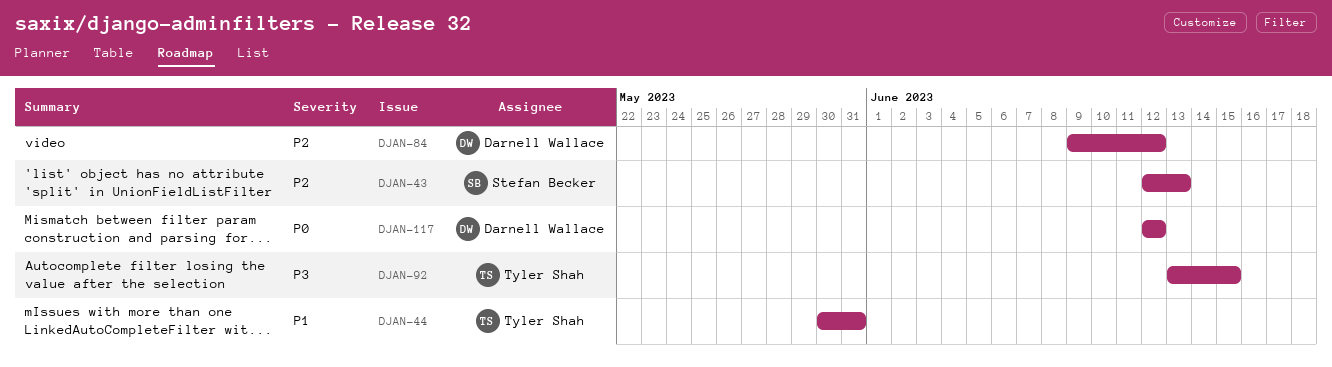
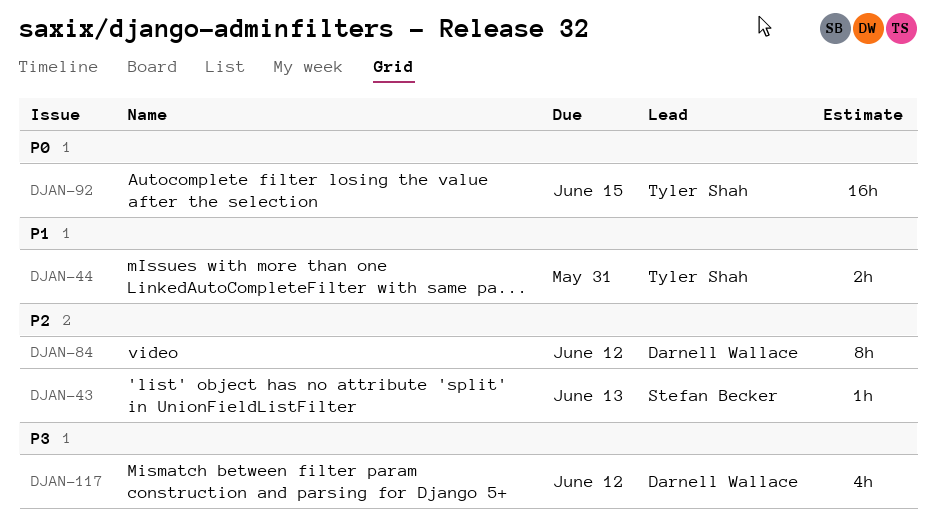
DJAN-92, priority: P3 -> P0
DJAN-117, priority: P0 -> P3

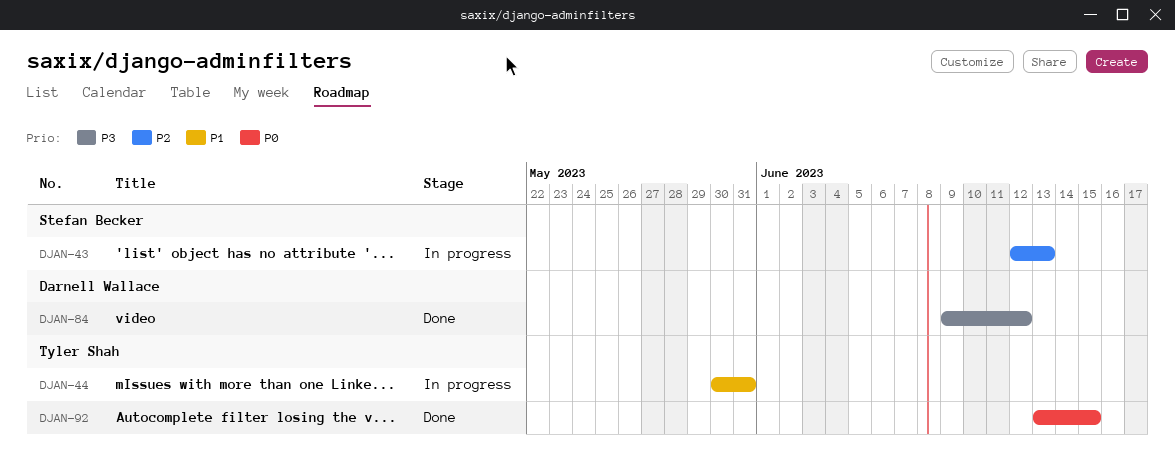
DJAN-84, priority: P2 -> P3
DJAN-117: present -> none

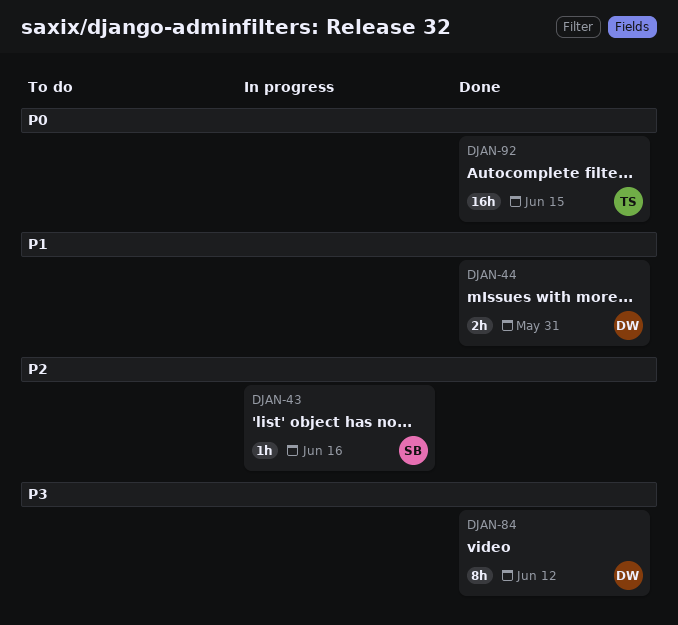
DJAN-43, due: Jun 13 -> Jun 16
DJAN-44, status: In progress -> Done
DJAN-44, owner: Tyler Shah -> Darnell Wallace

